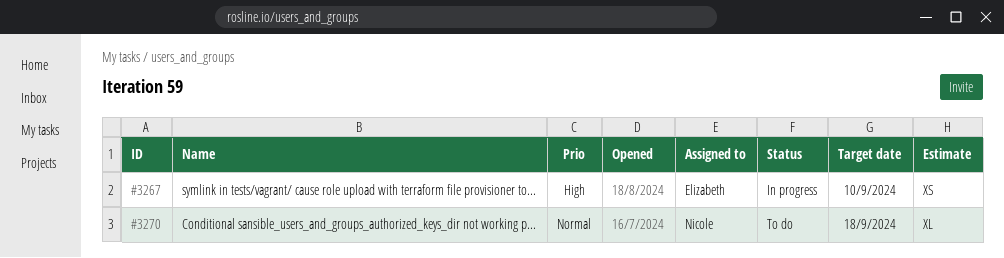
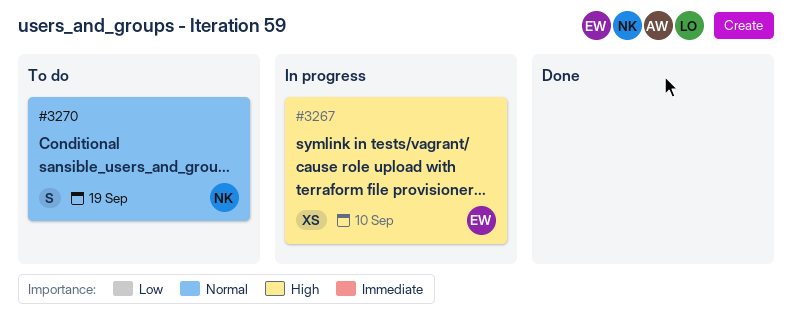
#3270, estimate: XL -> S
#3270, due: Sep 18 -> Sep 19

